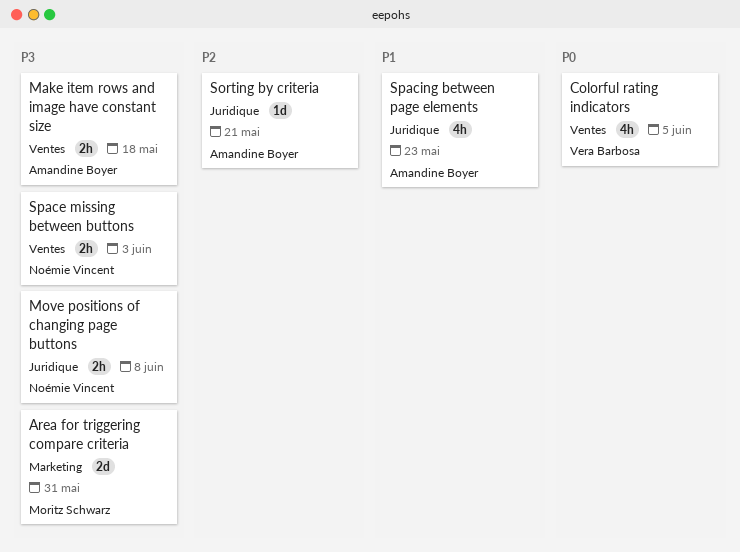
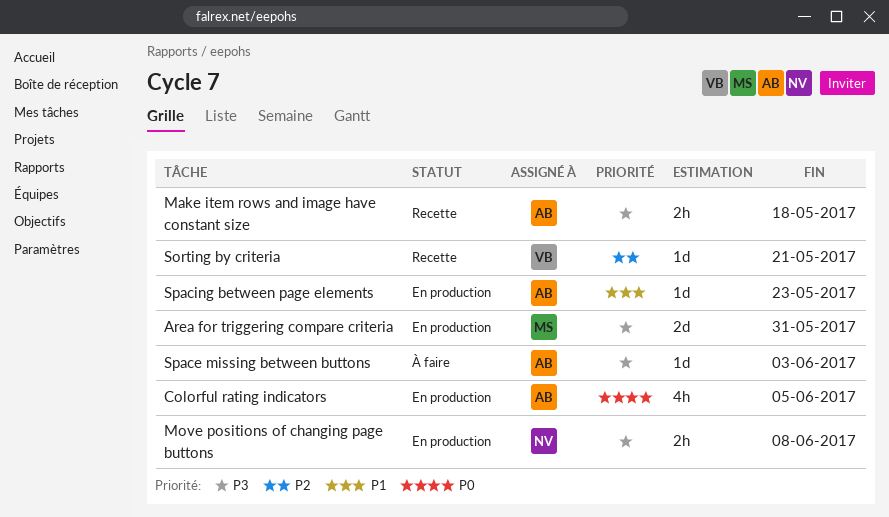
Colorful rating indicators, owner: Vera Barbosa -> Amandine Boyer
Sorting by criteria, owner: Amandine Boyer -> Vera Barbosa
Space missing between buttons, owner: Noémie Vincent -> Amandine Boyer
Space missing between buttons, estimate: 2h -> 1d
Spacing between page elements, estimate: 4h -> 1d

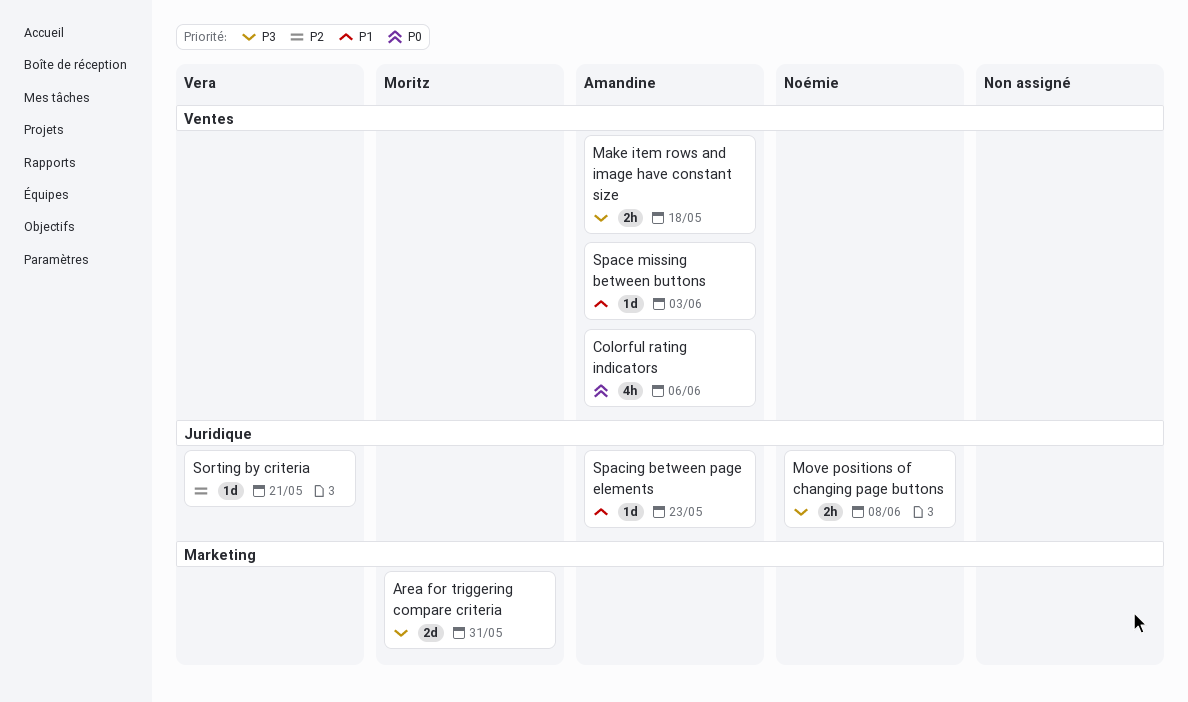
Colorful rating indicators, due: Jun 5 -> Jun 6
Space missing between buttons, priority: P3 -> P1

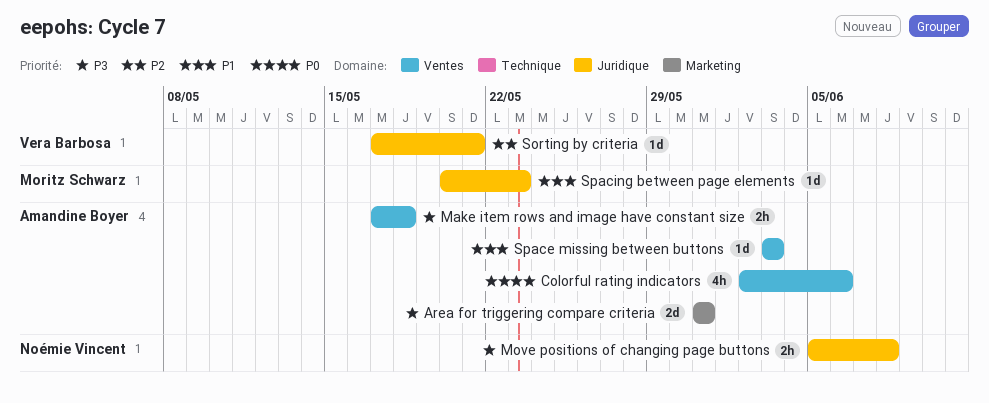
Area for triggering compare criteria, owner: Moritz Schwarz -> Amandine Boyer
Spacing between page elements, owner: Amandine Boyer -> Moritz Schwarz

